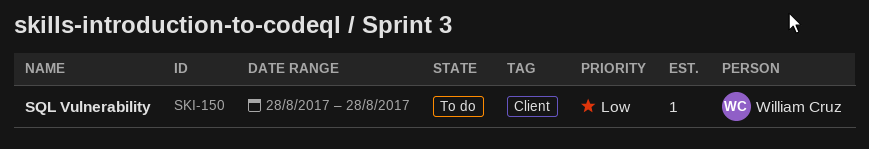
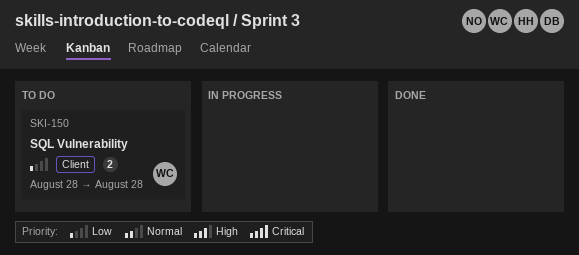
SKI-150, estimate: 1 -> 2

